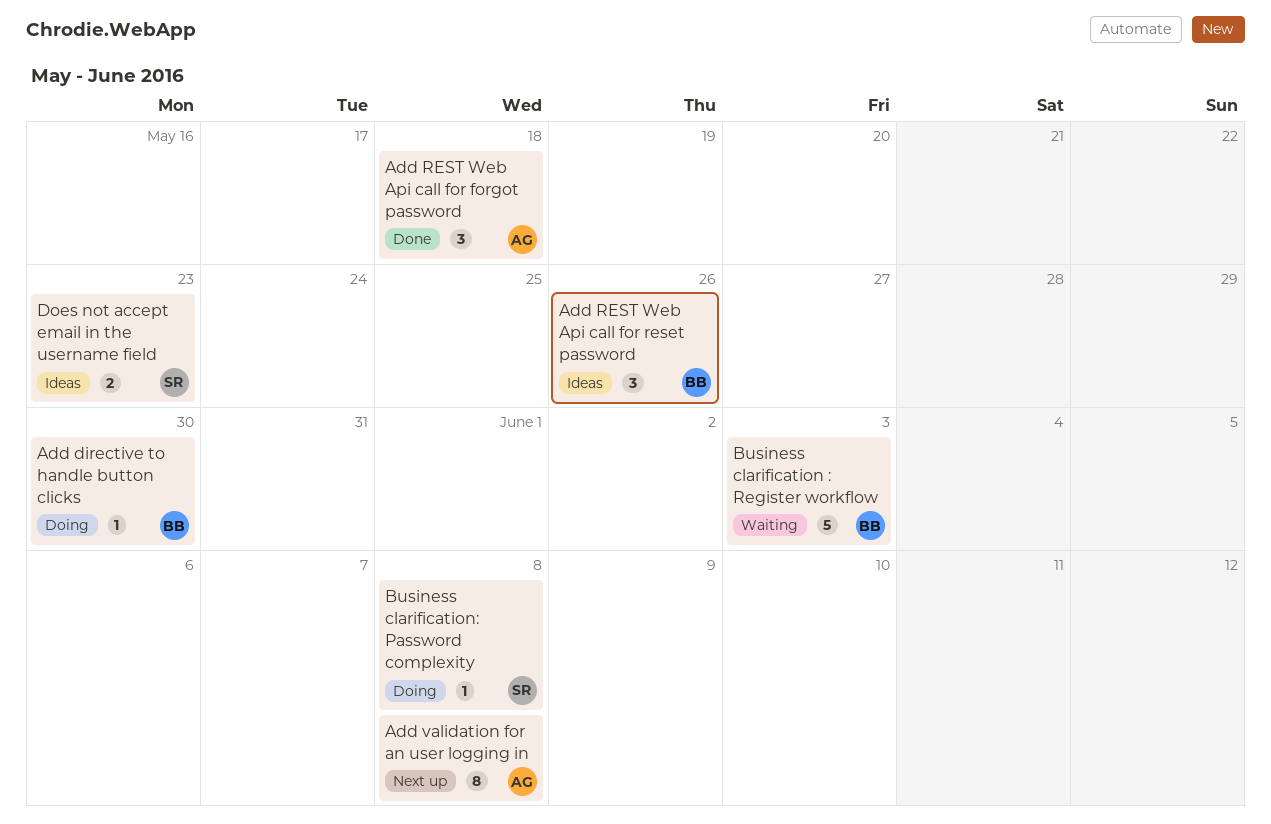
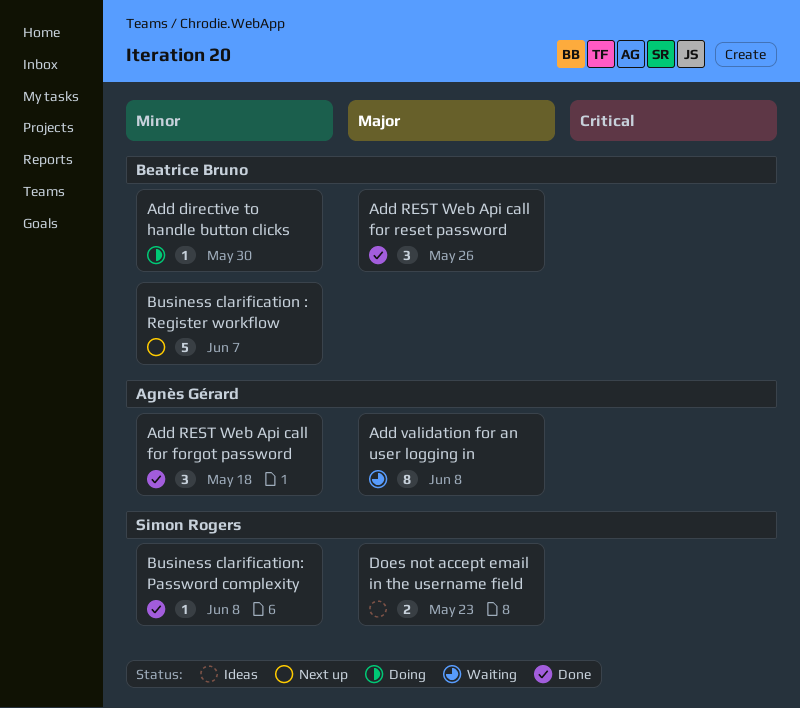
Add REST Web Api call for reset password, status: Ideas -> Done
Add validation for an user logging in, status: Next up -> Waiting
Business clarification : Register workflow, status: Waiting -> Next up
Business clarification : Register workflow, due: Jun 3 -> Jun 7
Business clarification: Password complexity, status: Doing -> Done

